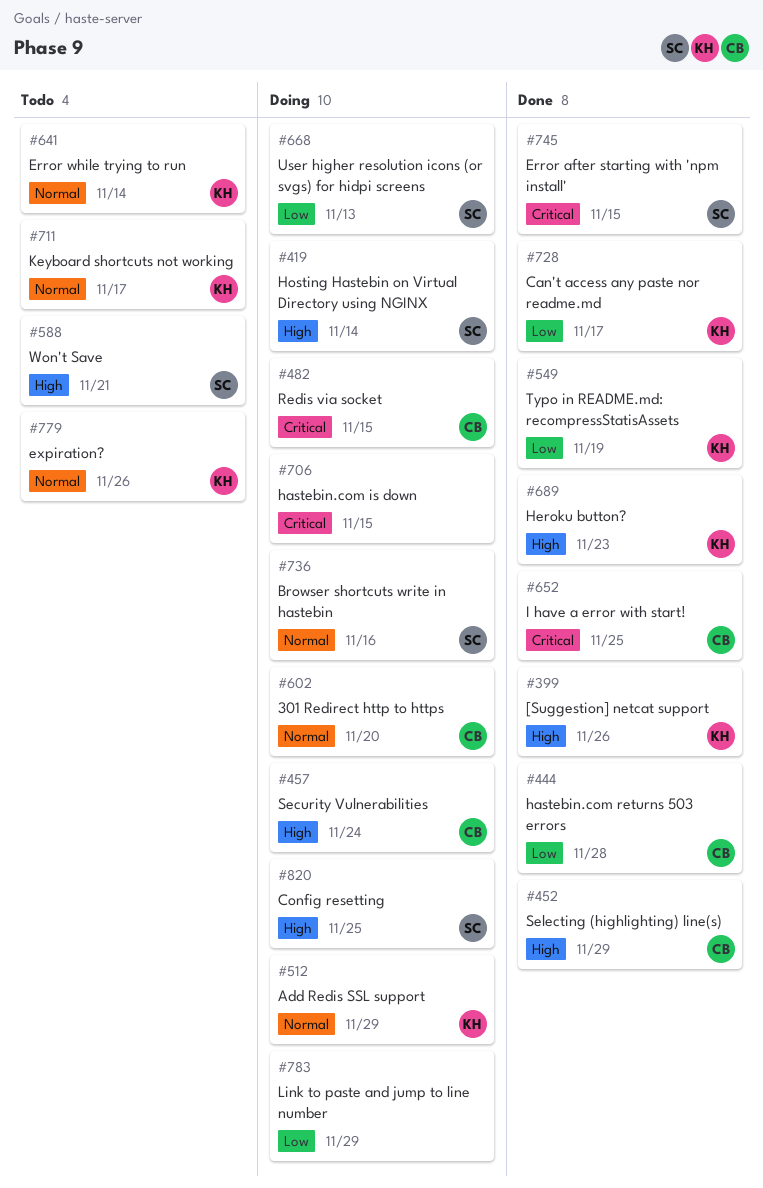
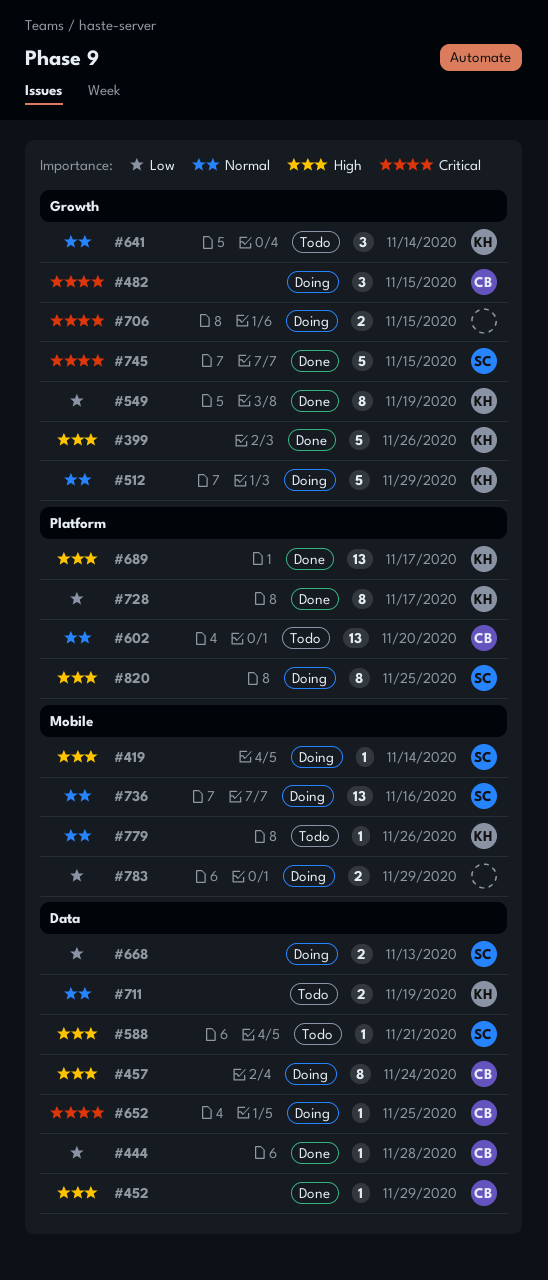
#602, status: Doing -> Todo
#652, status: Done -> Doing
#689, due: Nov 23 -> Nov 17
#711, due: Nov 17 -> Nov 19

